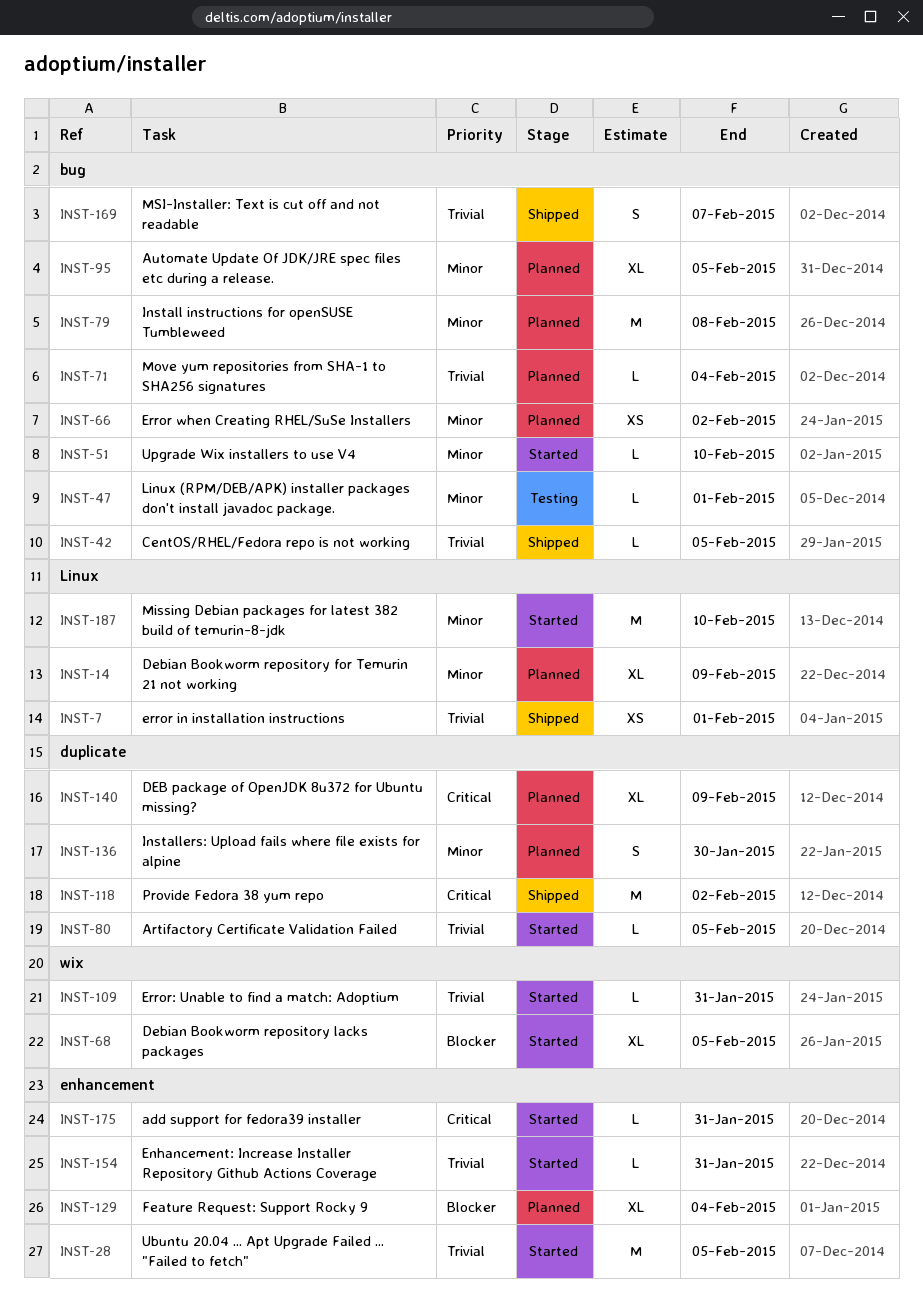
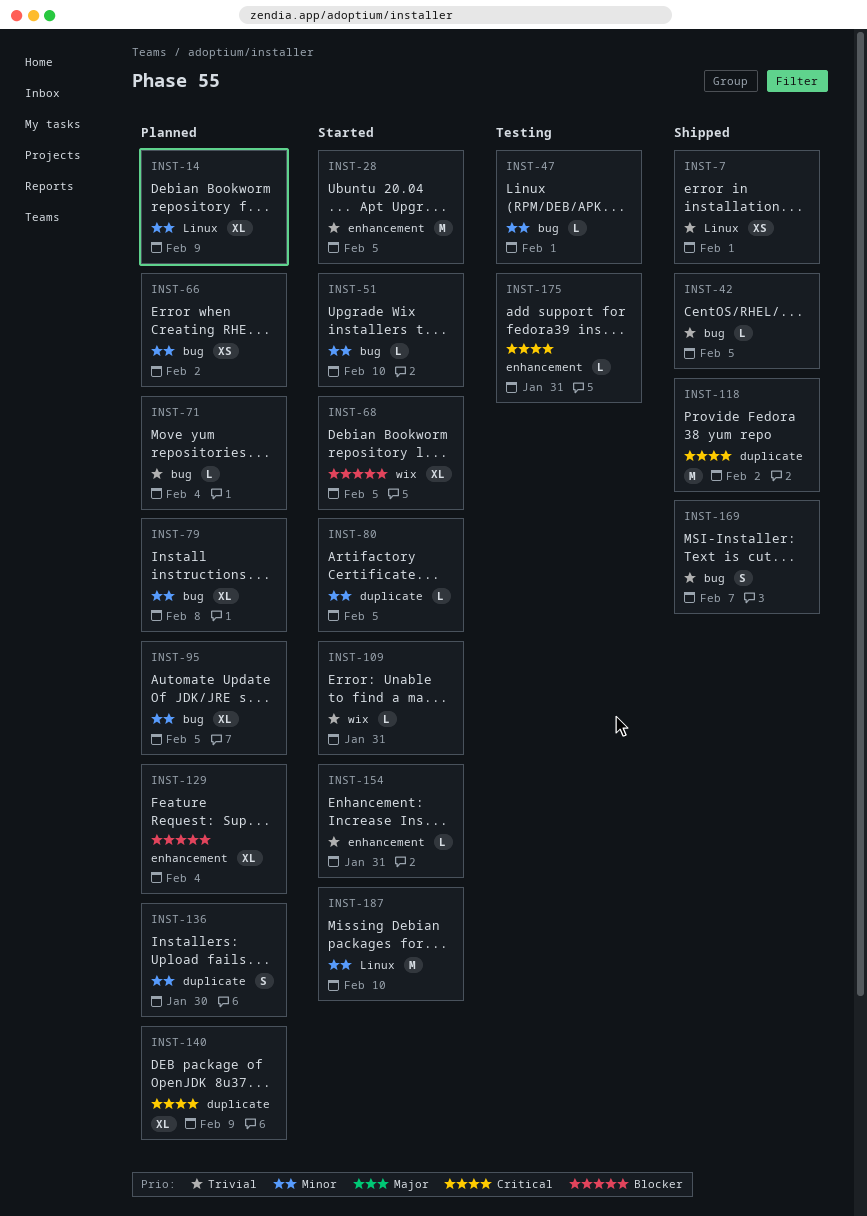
INST-79, estimate: M -> XL
INST-80, priority: Trivial -> Minor
INST-175, status: Started -> Testing

